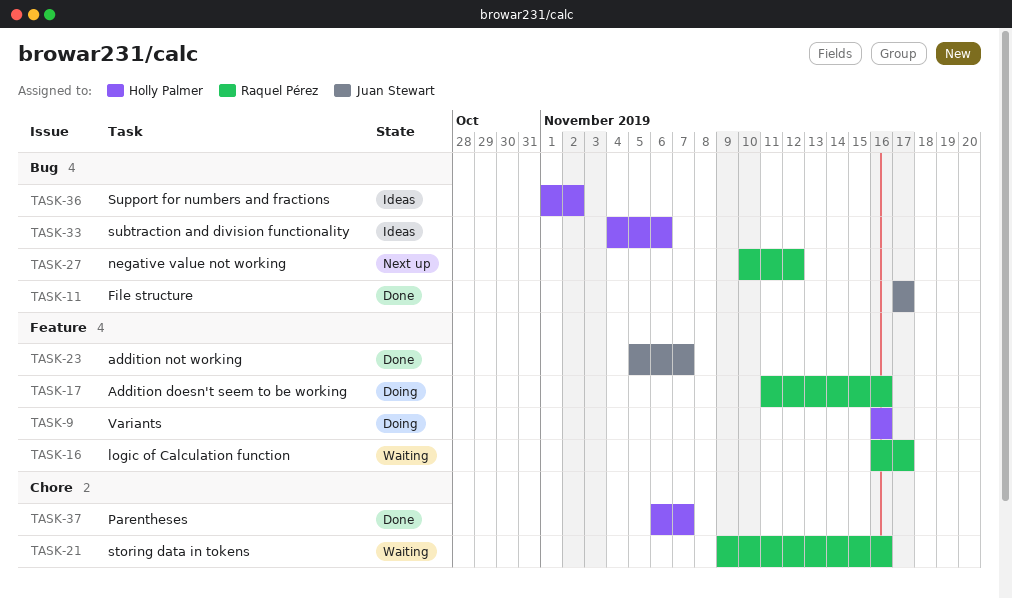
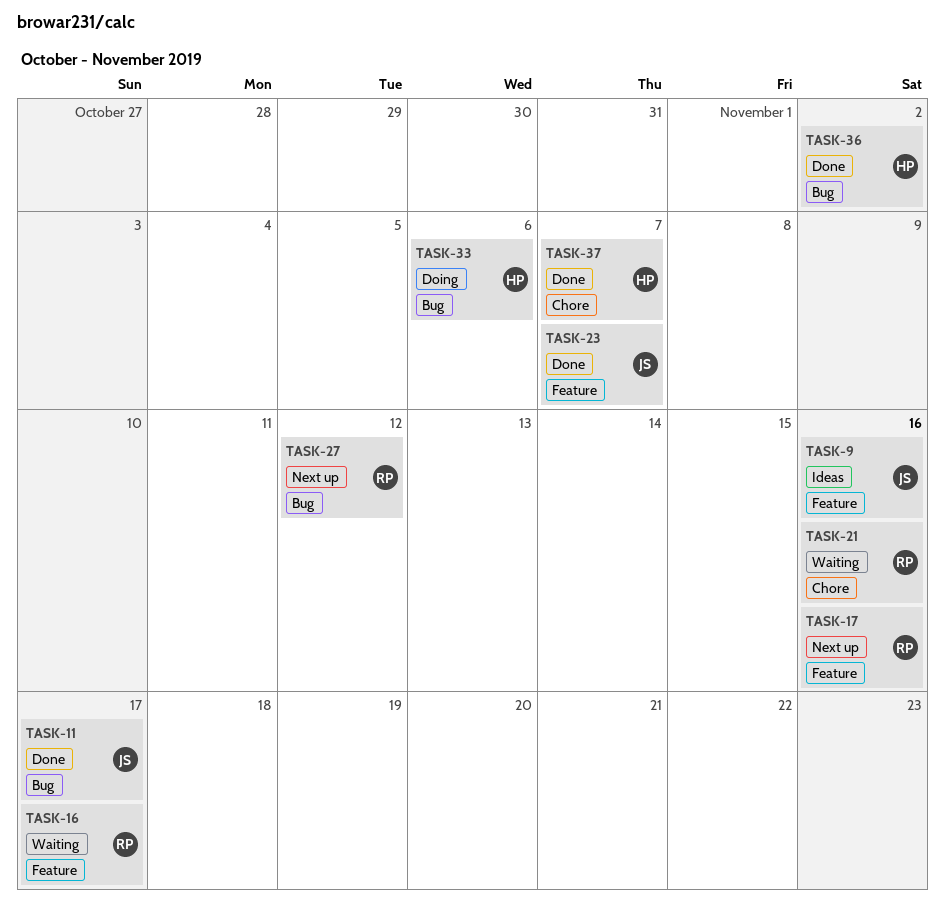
TASK-9, status: Doing -> Ideas
TASK-9, owner: Holly Palmer -> Juan Stewart
TASK-17, status: Doing -> Next up
TASK-33, status: Ideas -> Doing
TASK-36, status: Ideas -> Done

